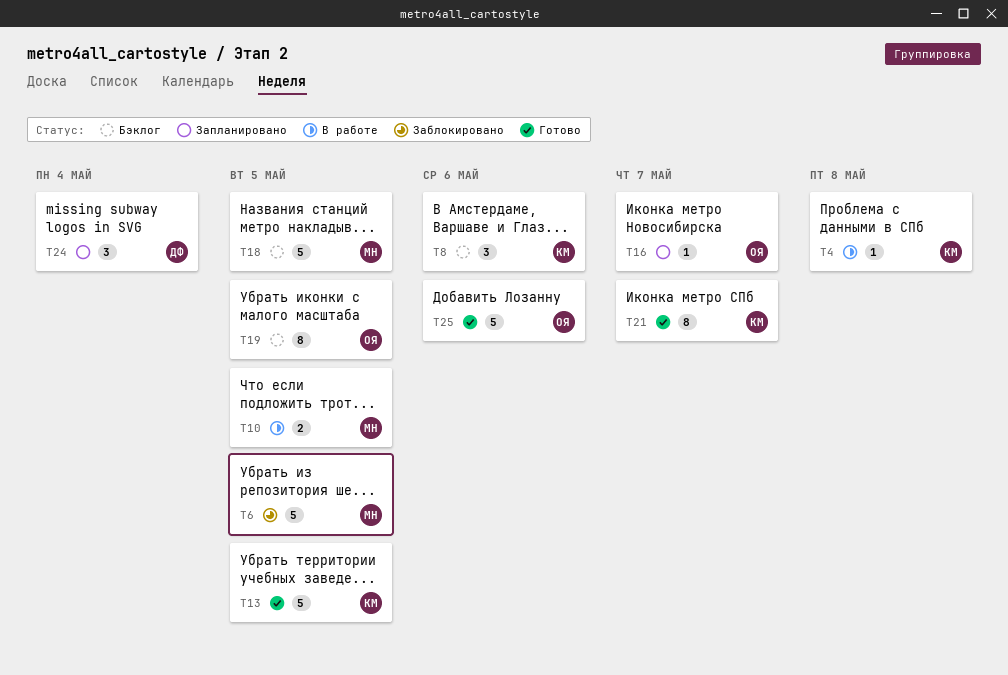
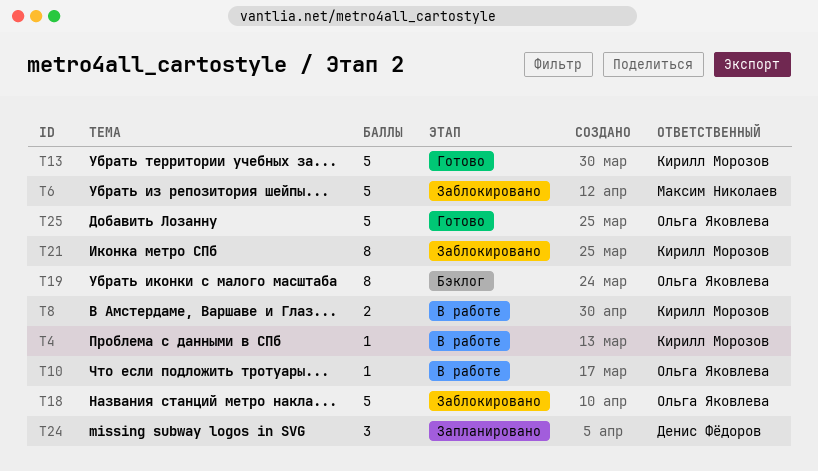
T8, status: Бэклог -> В работе
T8, estimate: 3 -> 2
T10, owner: Максим Николаев -> Ольга Яковлева
T10, estimate: 2 -> 1
T16: present -> none
T18, status: Бэклог -> Заблокировано
T18, owner: Максим Николаев -> Ольга Яковлева
T21, status: Готово -> Заблокировано

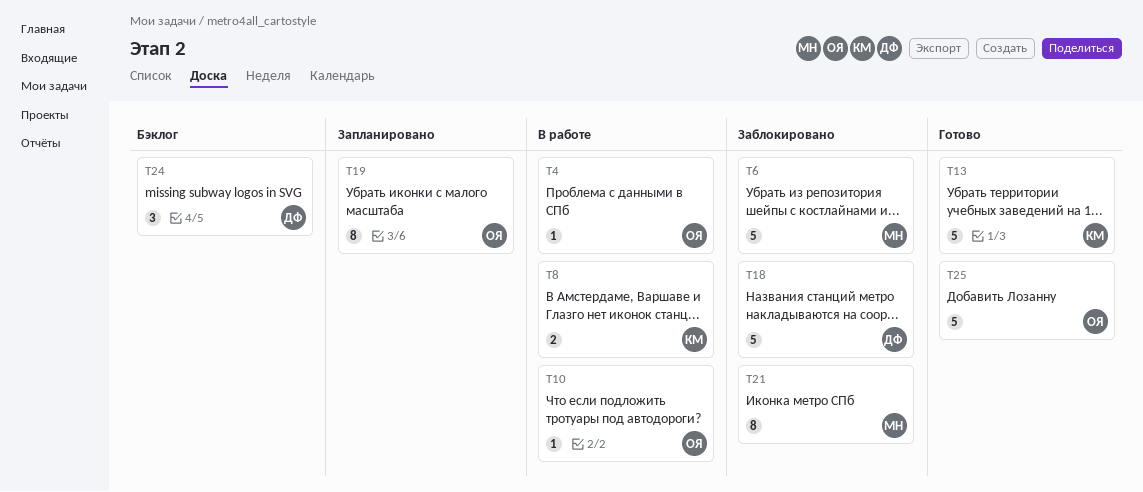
T4, owner: Кирилл Морозов -> Ольга Яковлева
T18, owner: Ольга Яковлева -> Денис Фёдоров
T19, status: Бэклог -> Запланировано
T21, owner: Кирилл Морозов -> Максим Николаев
T24, status: Запланировано -> Бэклог

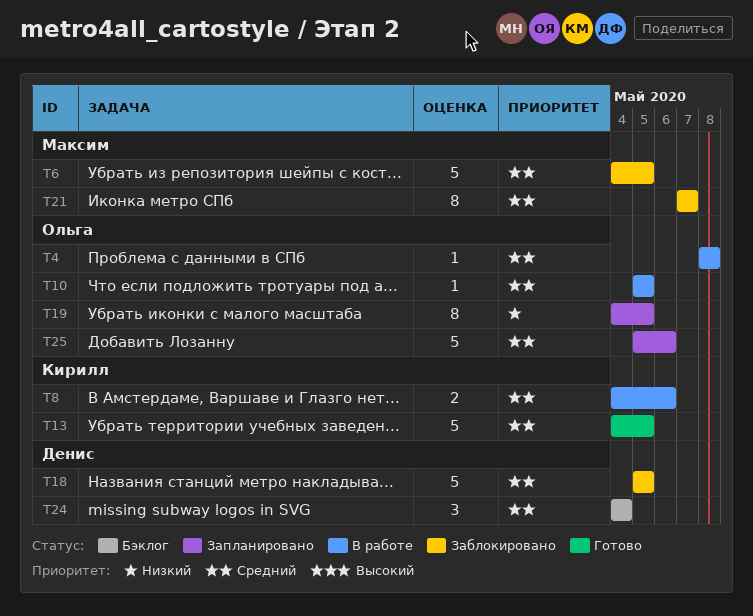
T25, status: Готово -> Запланировано

